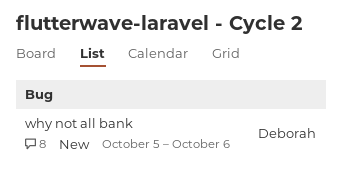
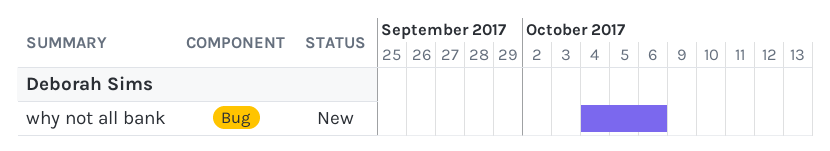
why not all bank, start: Oct 5 -> Oct 4

